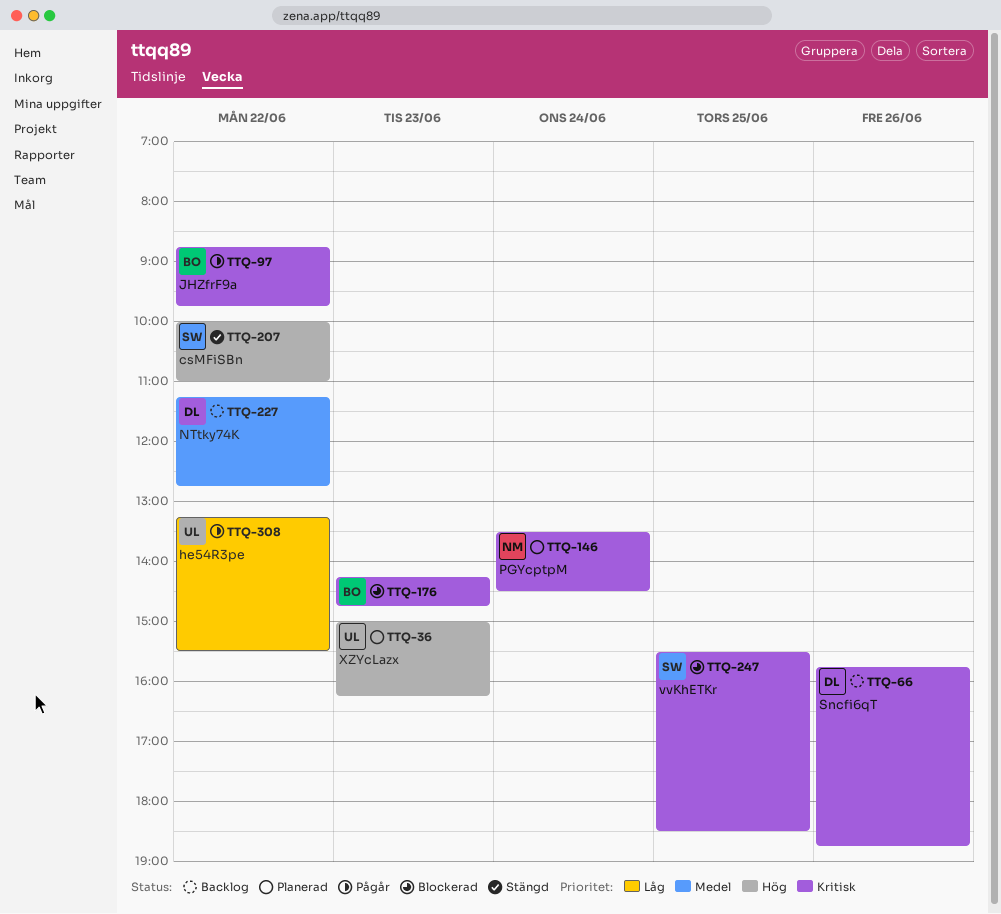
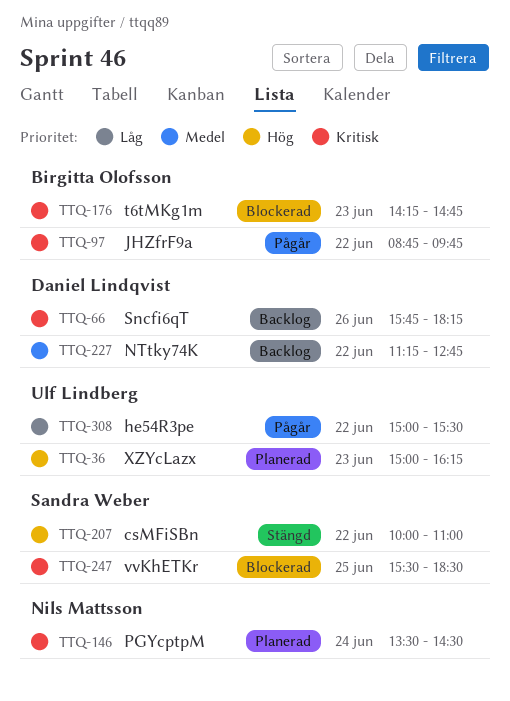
TTQ-66, ends: 18:45 -> 18:15
TTQ-308, begins: 13:15 -> 15:00

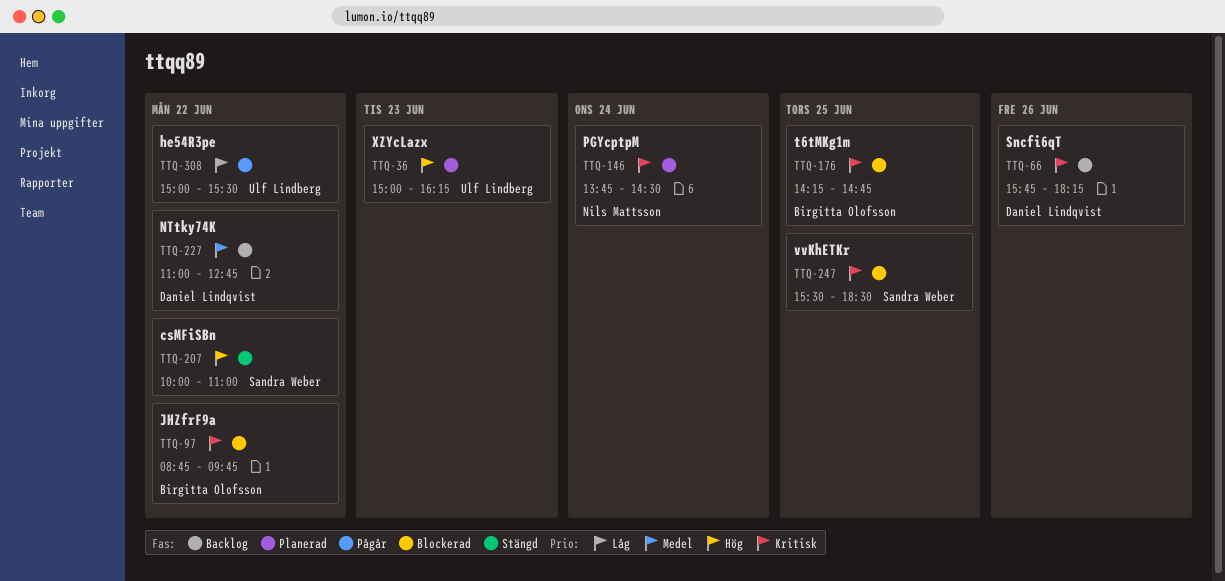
TTQ-97, status: Pågår -> Blockerad
TTQ-146, begins: 13:30 -> 13:45
TTQ-176, day: Jun 23 -> Jun 25
TTQ-227, begins: 11:15 -> 11:00

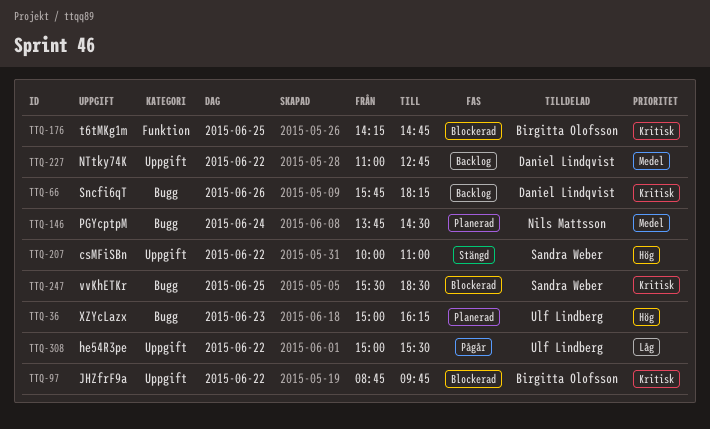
TTQ-146, priority: Kritisk -> Medel

